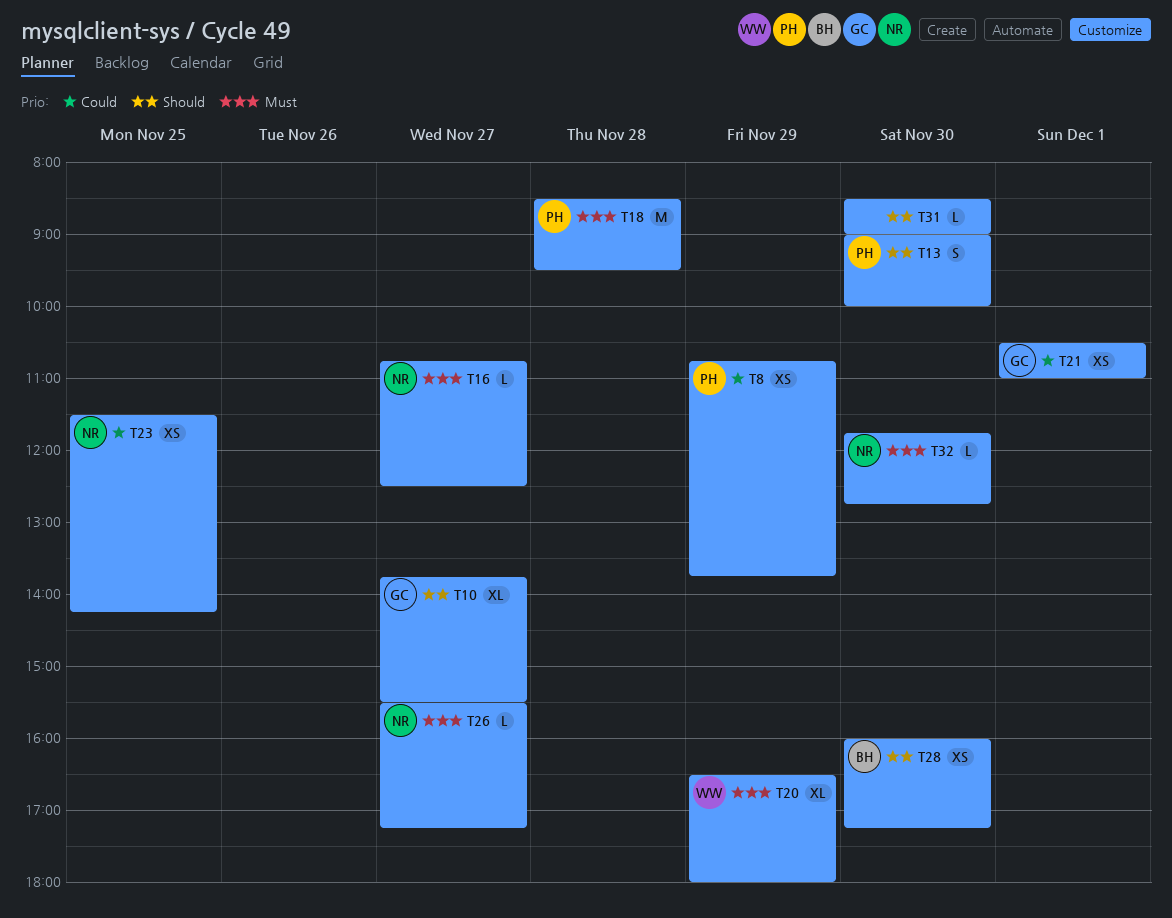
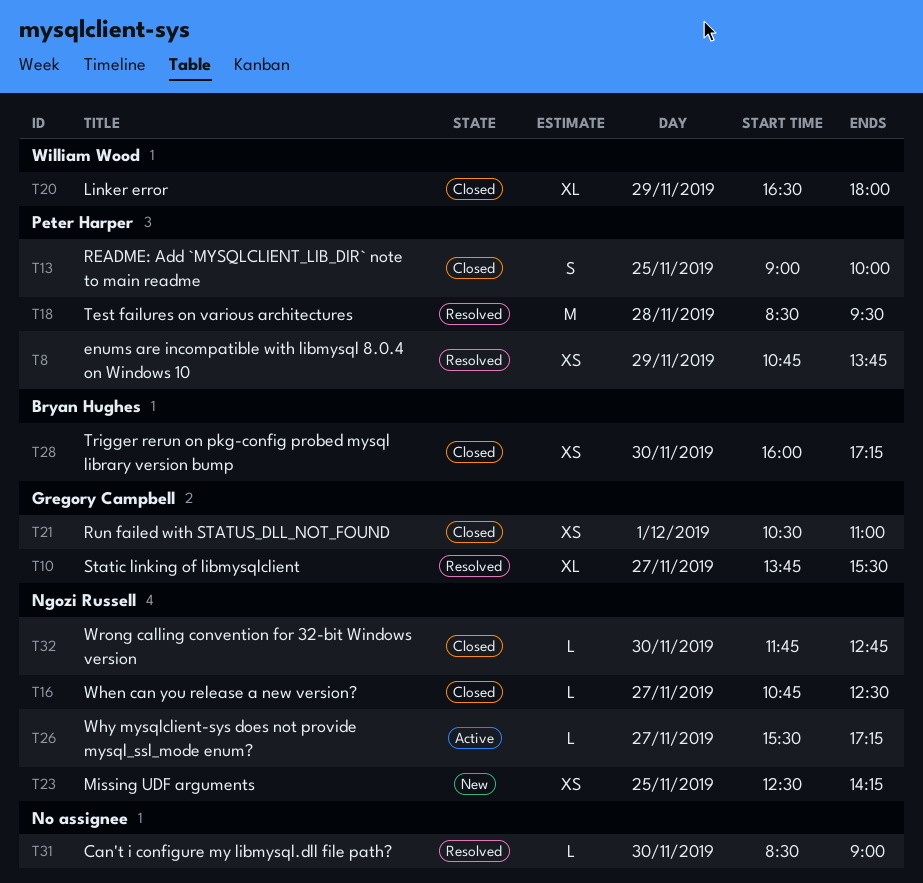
T13, day: Nov 30 -> Nov 25
T23, begins: 11:30 -> 12:30

